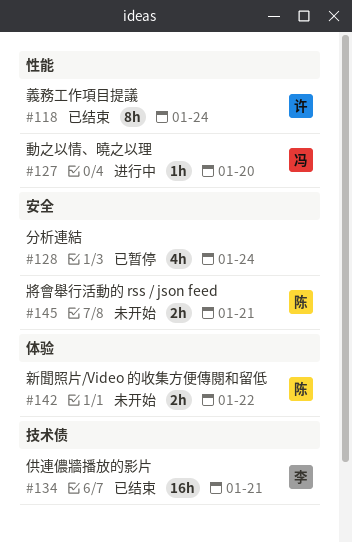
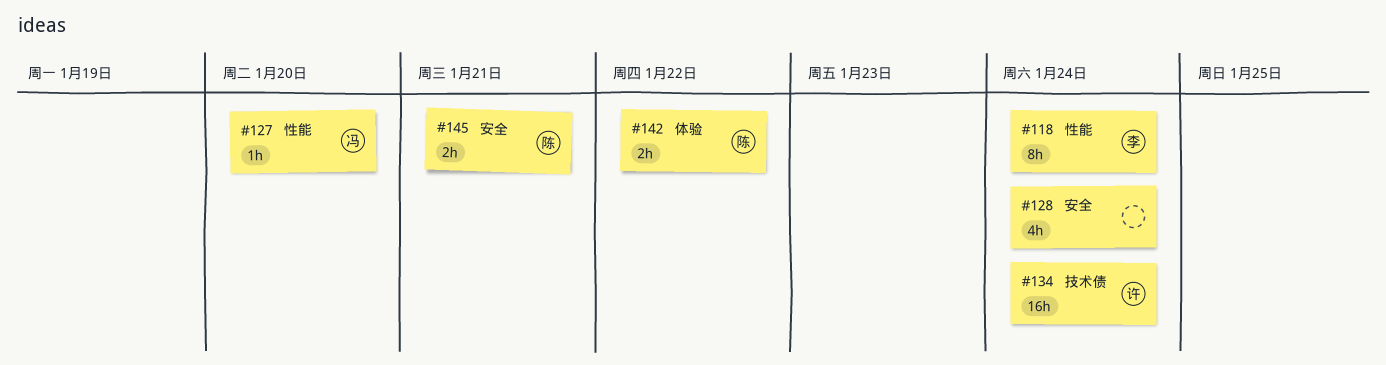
#118, owner: 许 -> 李
#134, owner: 李 -> 许
#134, due: Jan 21 -> Jan 24

